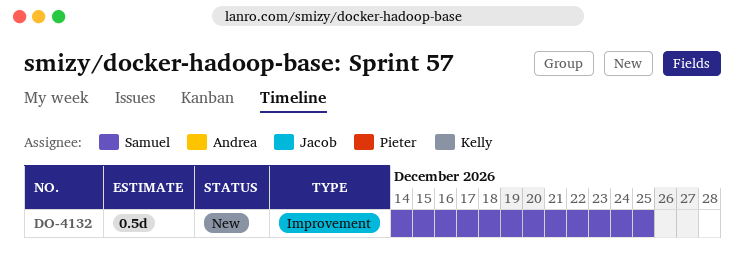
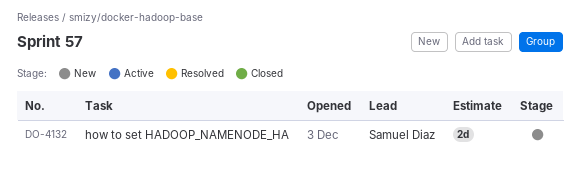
DO-4132, estimate: 0.5d -> 2d

